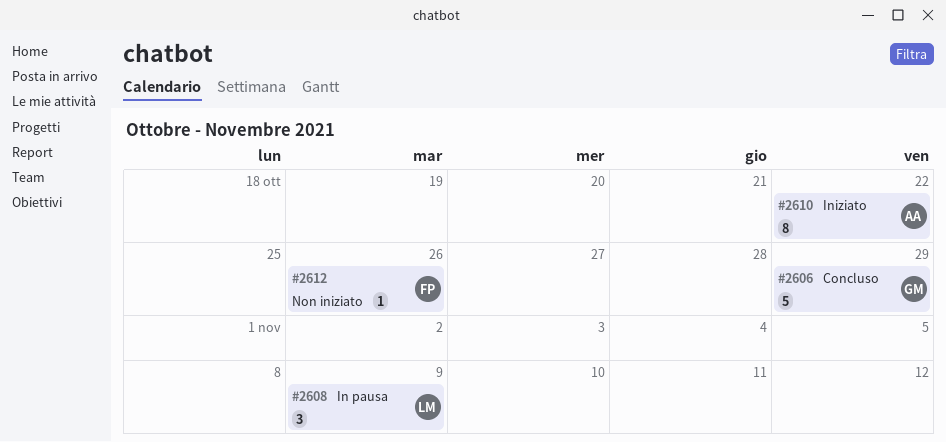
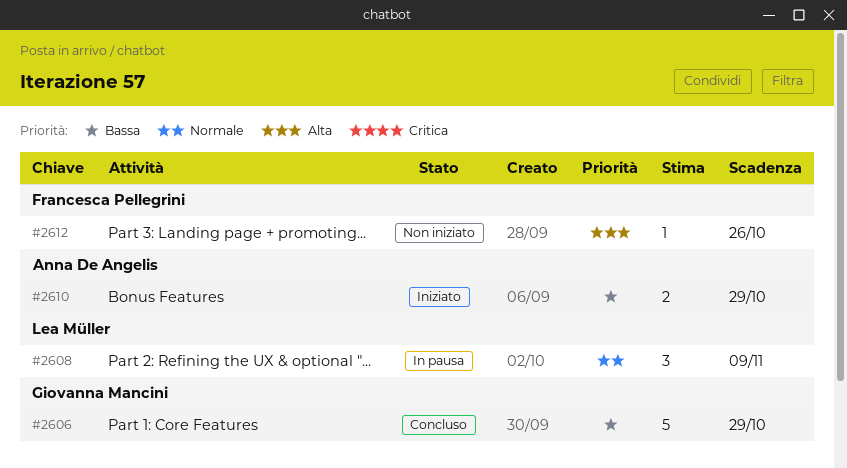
#2610, estimate: 8 -> 2
#2610, due: Oct 22 -> Oct 29

